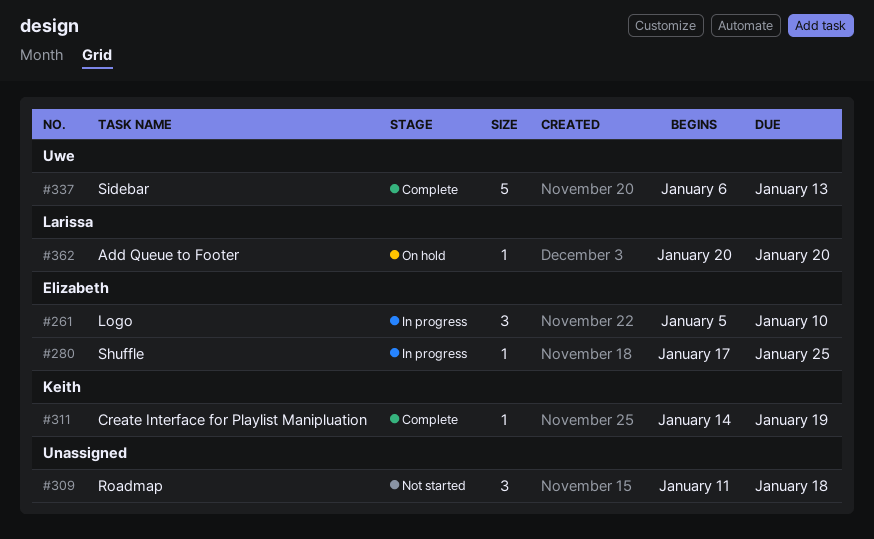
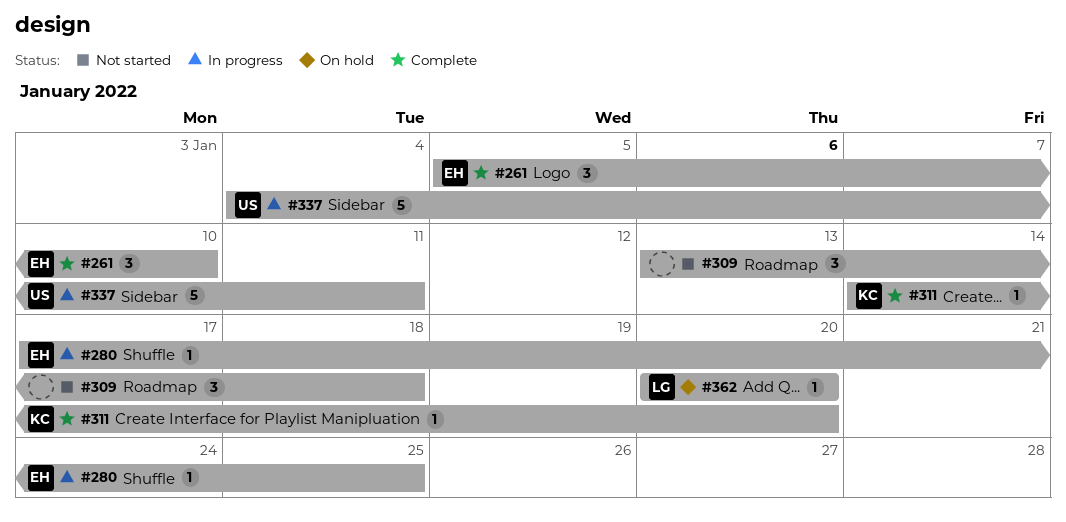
#261, status: In progress -> Complete
#309, start: Jan 11 -> Jan 13
#311, due: Jan 19 -> Jan 20
#337, status: Complete -> In progress
#337, start: Jan 6 -> Jan 4
#337, due: Jan 13 -> Jan 11

